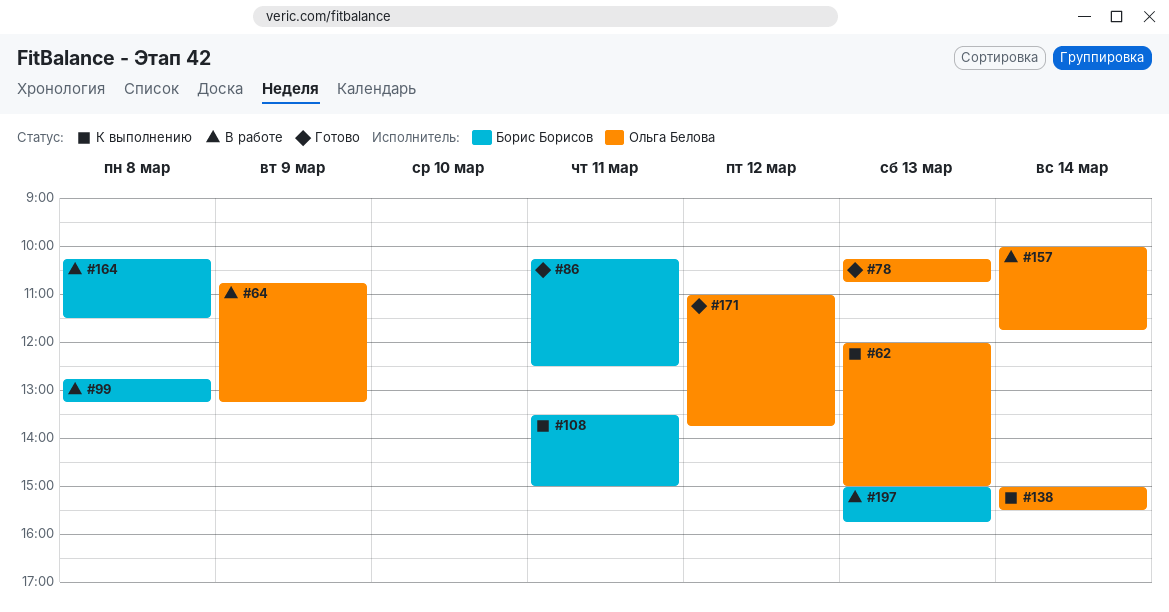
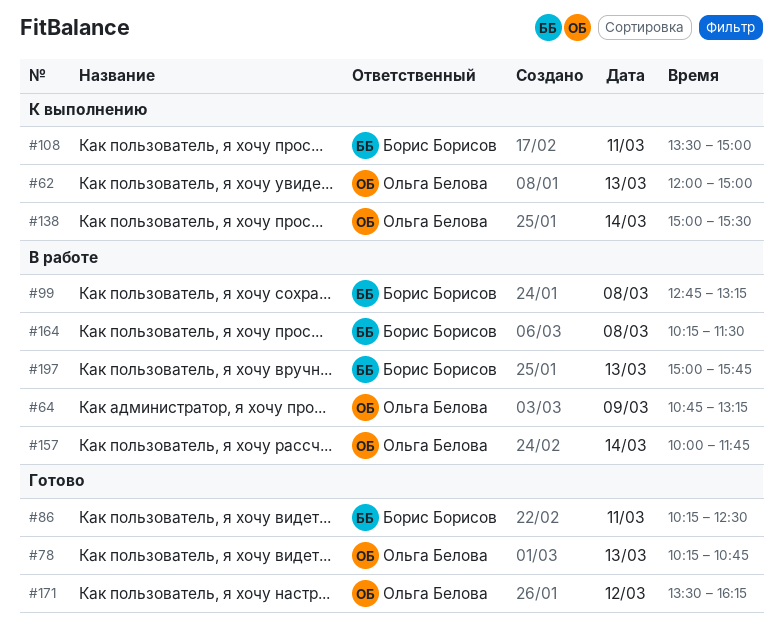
#171, begins: 11:00 -> 13:30
#171, ends: 13:45 -> 16:15

